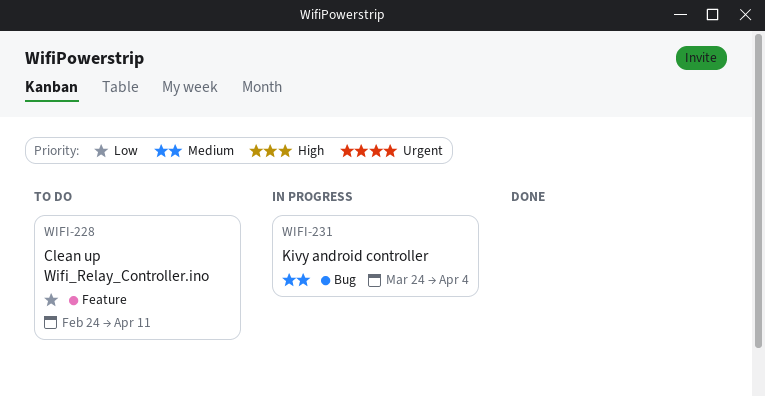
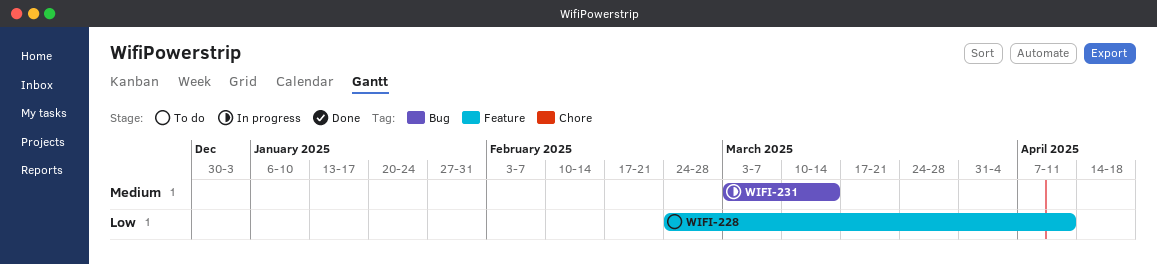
WIFI-231, start: Mar 24 -> Mar 3
WIFI-231, due: Apr 4 -> Mar 14

